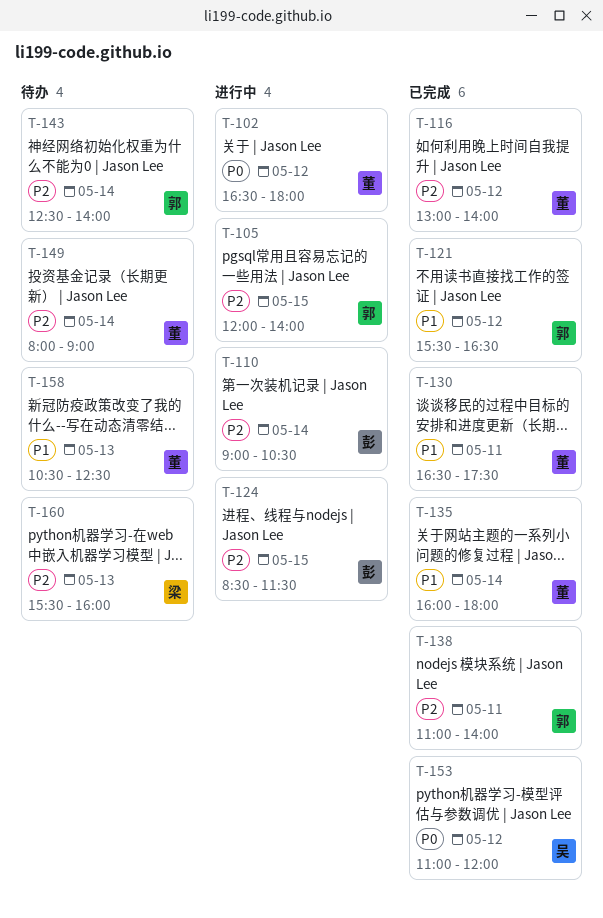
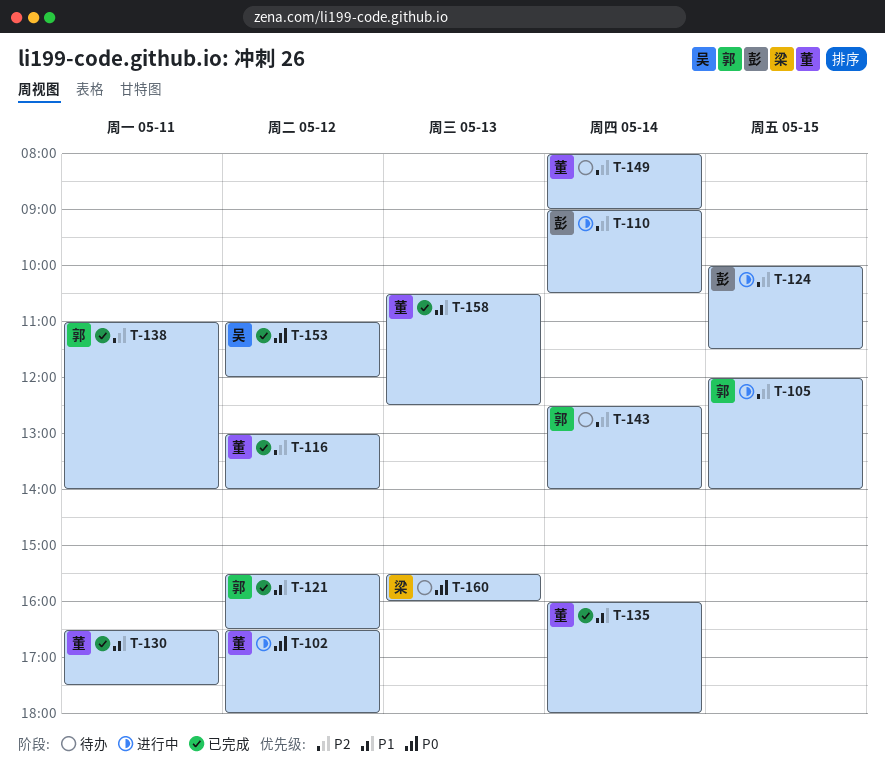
T-124, begins: 08:30 -> 10:00
T-158, status: 待办 -> 已完成
T-160, priority: P2 -> P0

